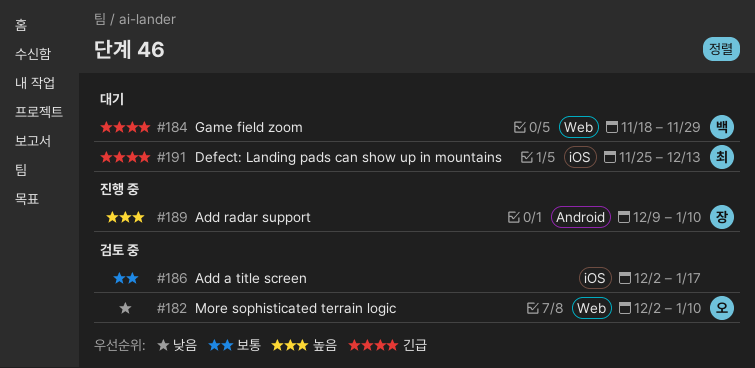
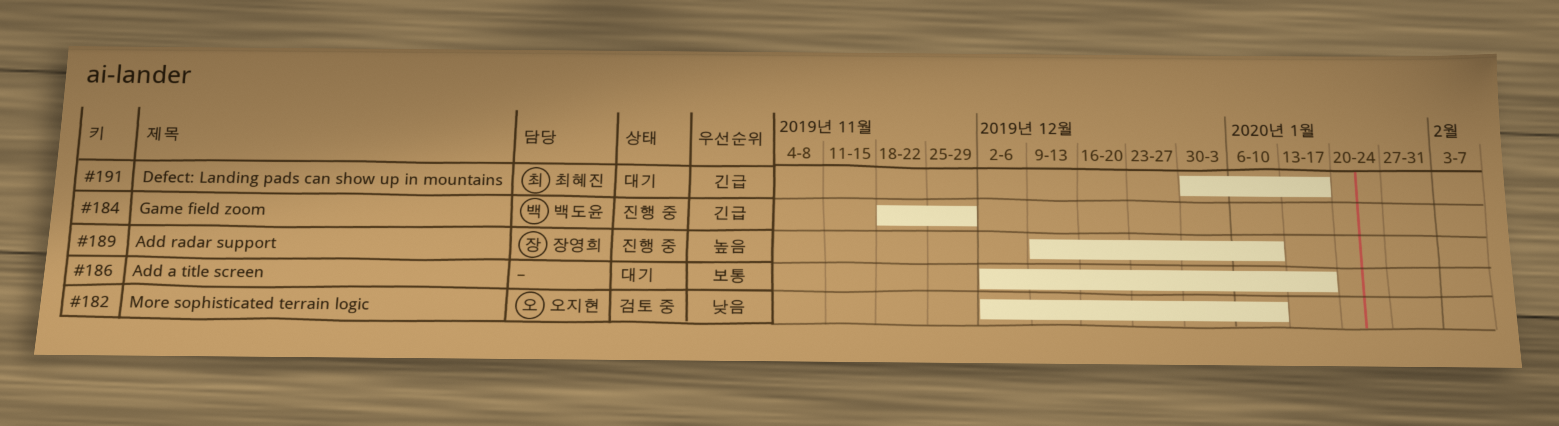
#184, status: 대기 -> 진행 중
#186, status: 검토 중 -> 대기
#191, start: Nov 25 -> Dec 30
#191, due: Dec 13 -> Jan 17

